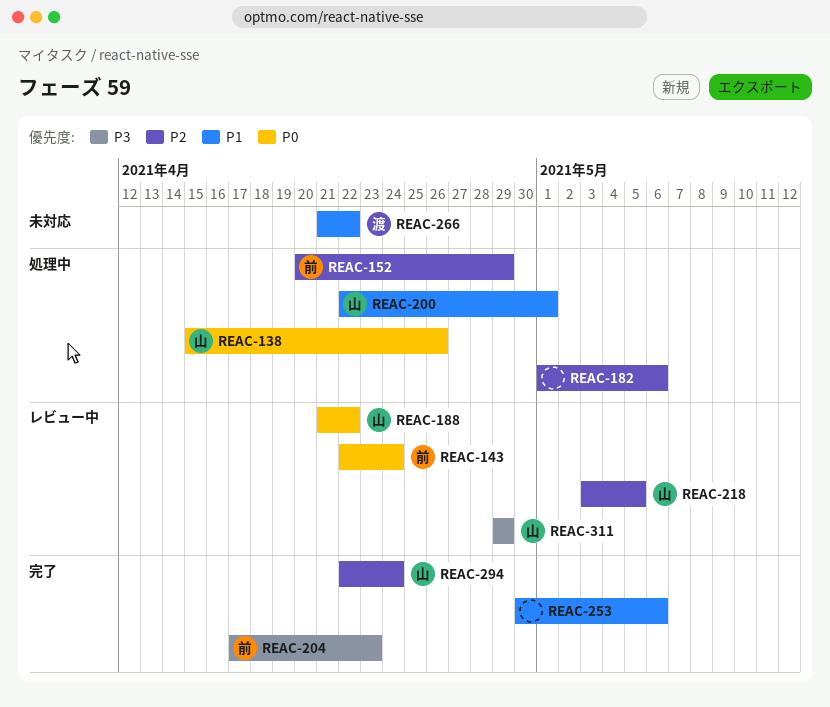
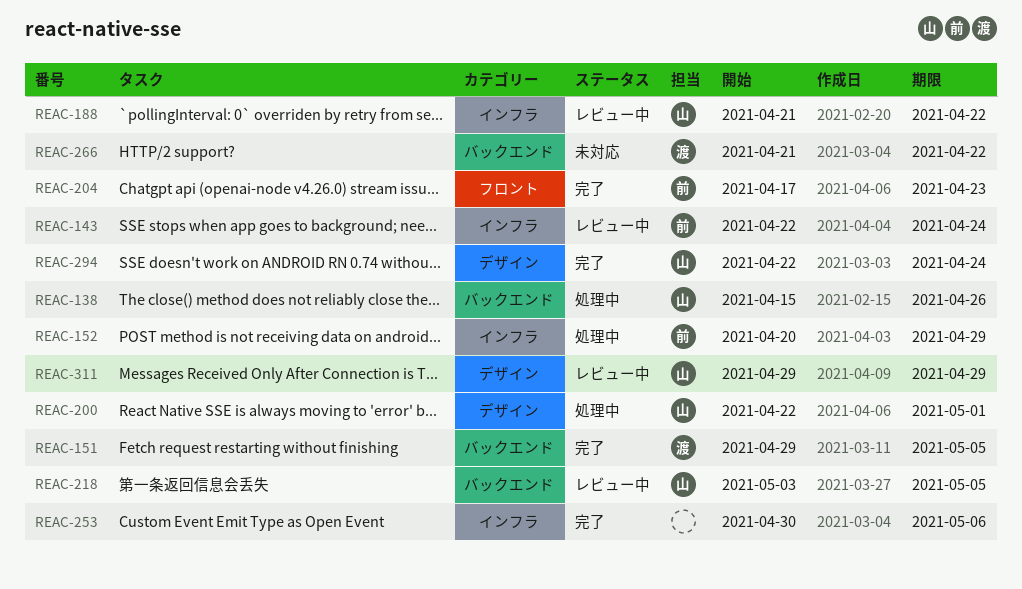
REAC-151: none -> present
REAC-182: present -> none

